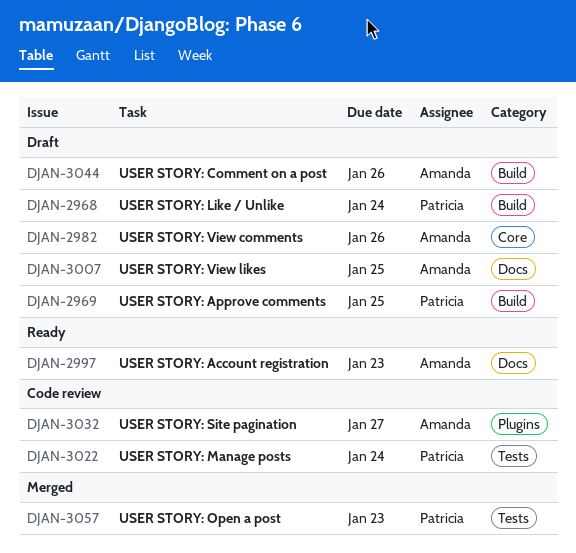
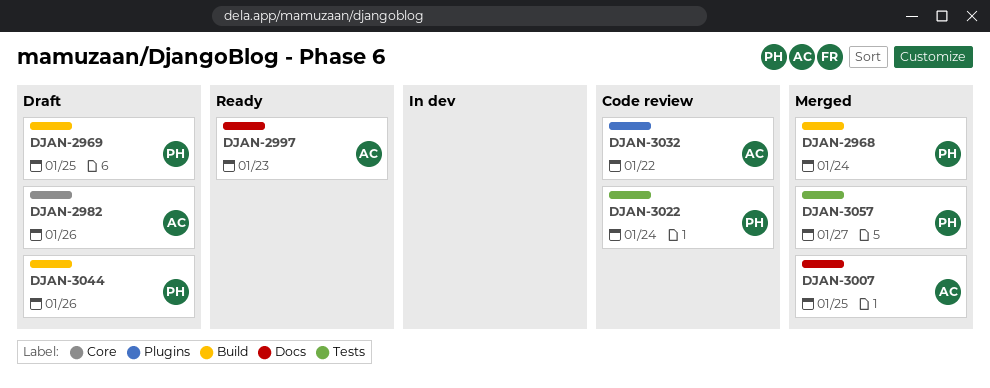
DJAN-2968, status: Draft -> Merged
DJAN-3007, status: Draft -> Merged
DJAN-3032, due: Jan 27 -> Jan 22
DJAN-3044, owner: Amanda -> Patricia
DJAN-3057, due: Jan 23 -> Jan 27

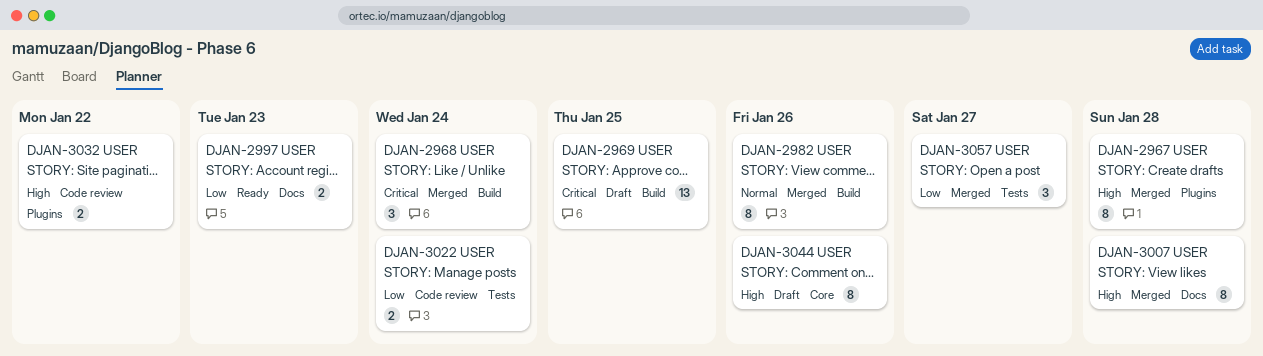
DJAN-2967: none -> present
DJAN-2982, status: Draft -> Merged
DJAN-2982, label: Core -> Build
DJAN-3007, due: Jan 25 -> Jan 28
DJAN-3044, label: Build -> Core

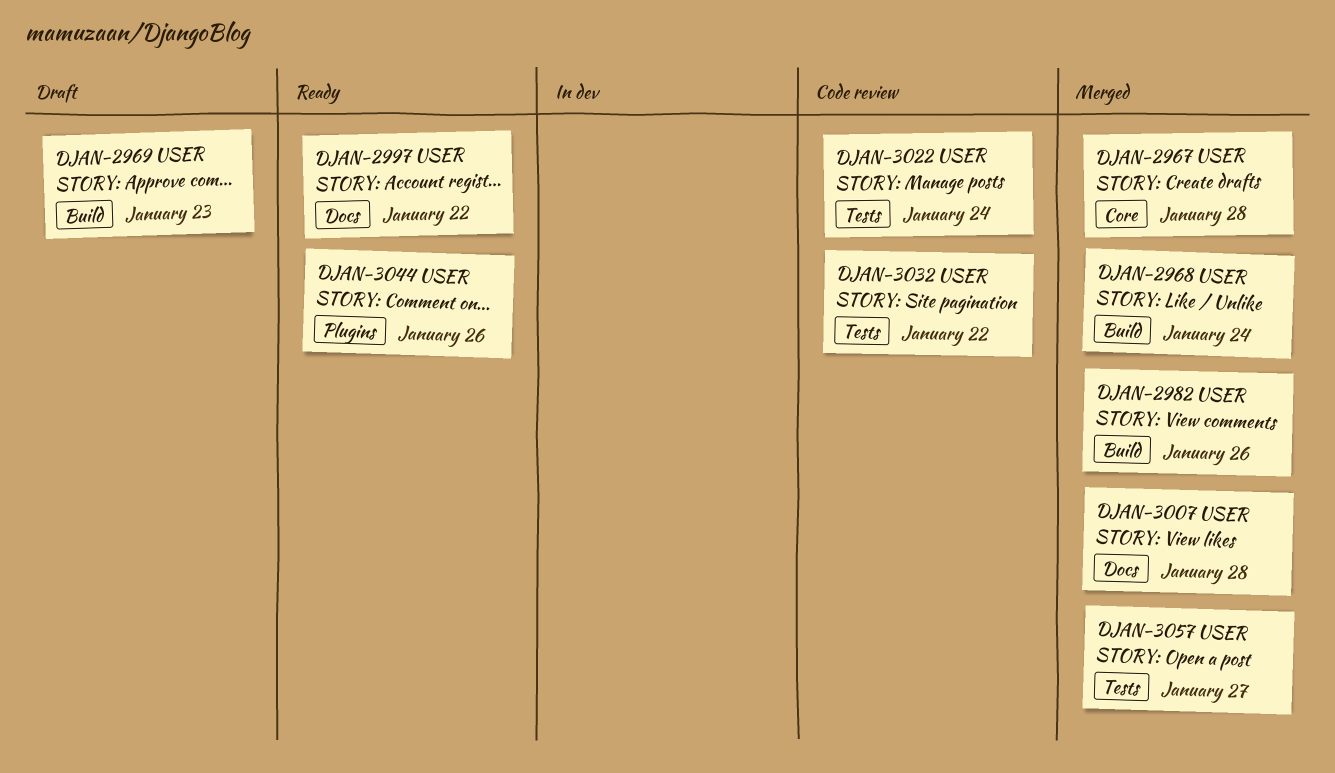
DJAN-2967, label: Plugins -> Core
DJAN-2969, due: Jan 25 -> Jan 23
DJAN-2997, due: Jan 23 -> Jan 22
DJAN-3032, label: Plugins -> Tests
DJAN-3044, status: Draft -> Ready
DJAN-3044, label: Core -> Plugins

